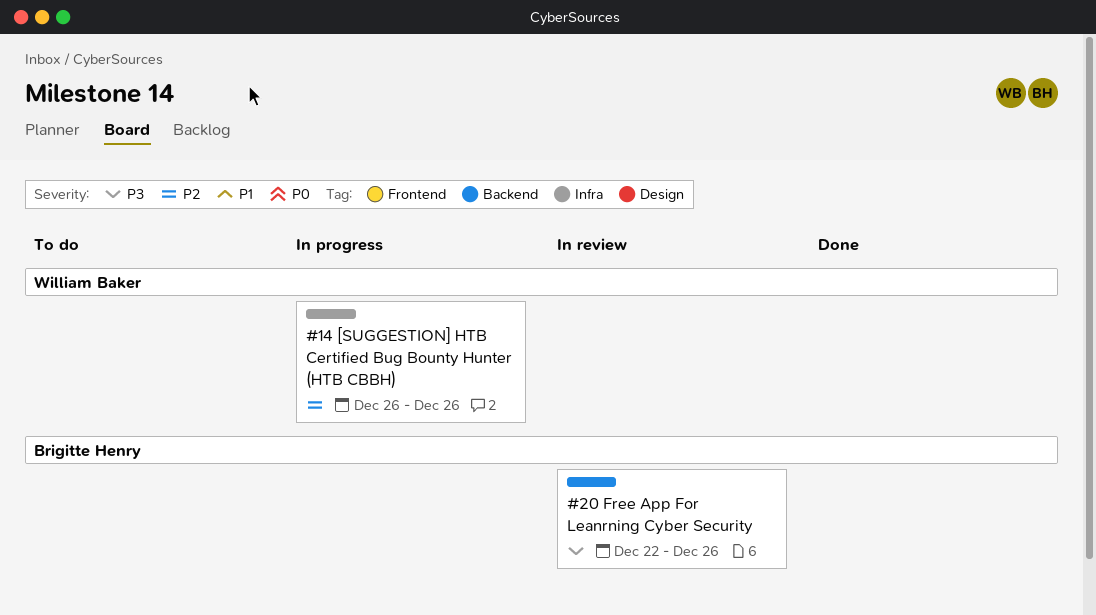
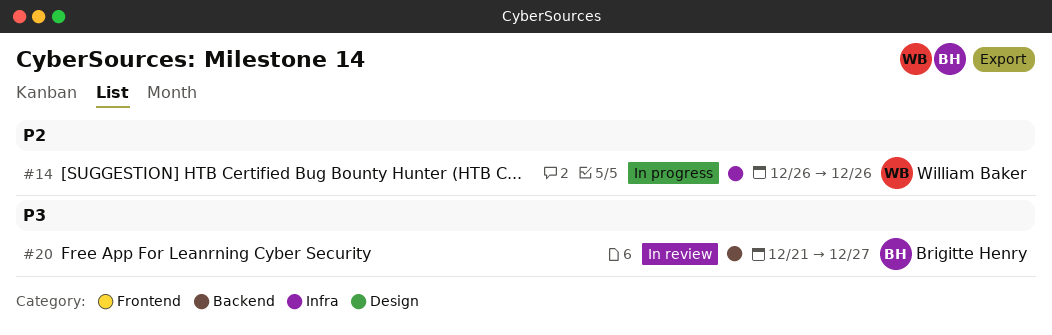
#20, start: Dec 22 -> Dec 21
#20, due: Dec 26 -> Dec 27

